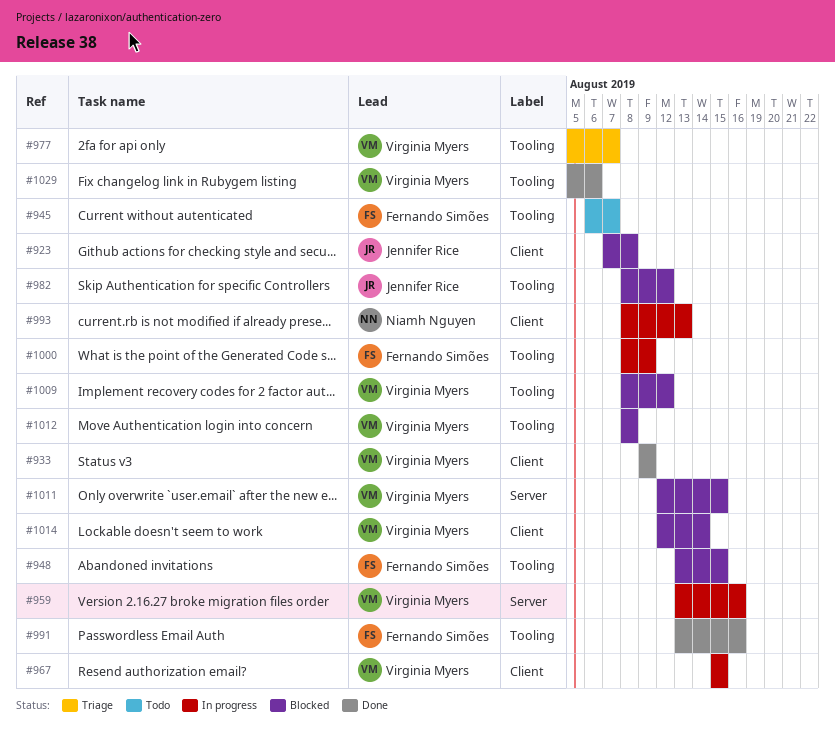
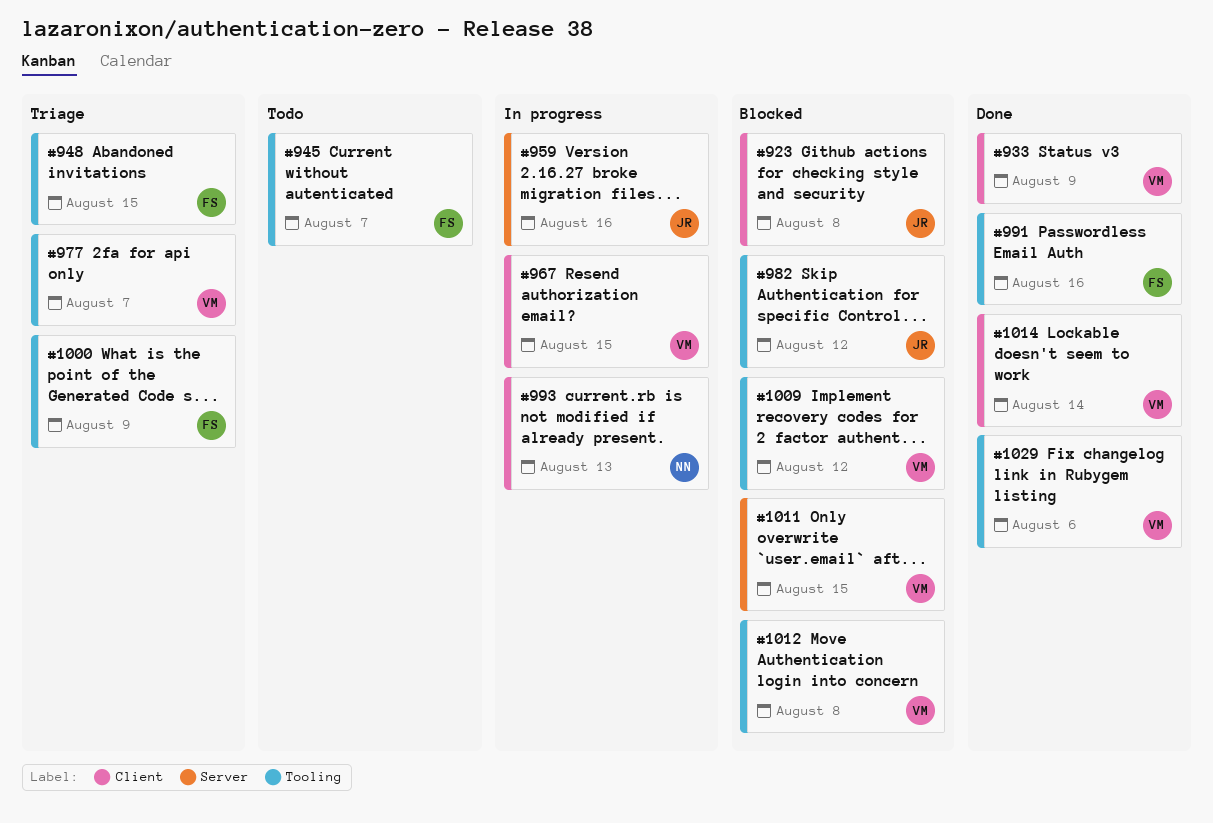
#948, status: Blocked -> Triage
#959, owner: Virginia Myers -> Jennifer Rice
#1000, status: In progress -> Triage
#1014, status: Blocked -> Done

